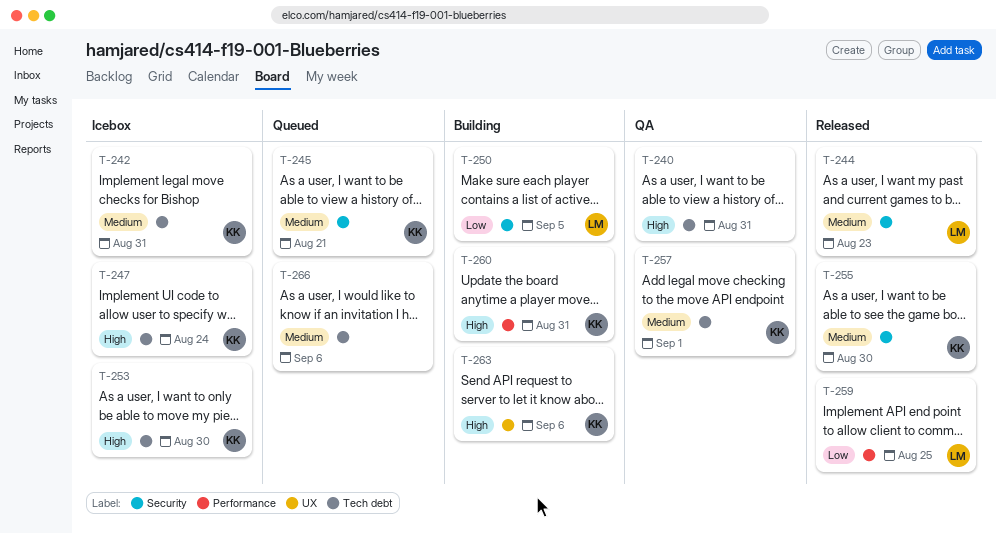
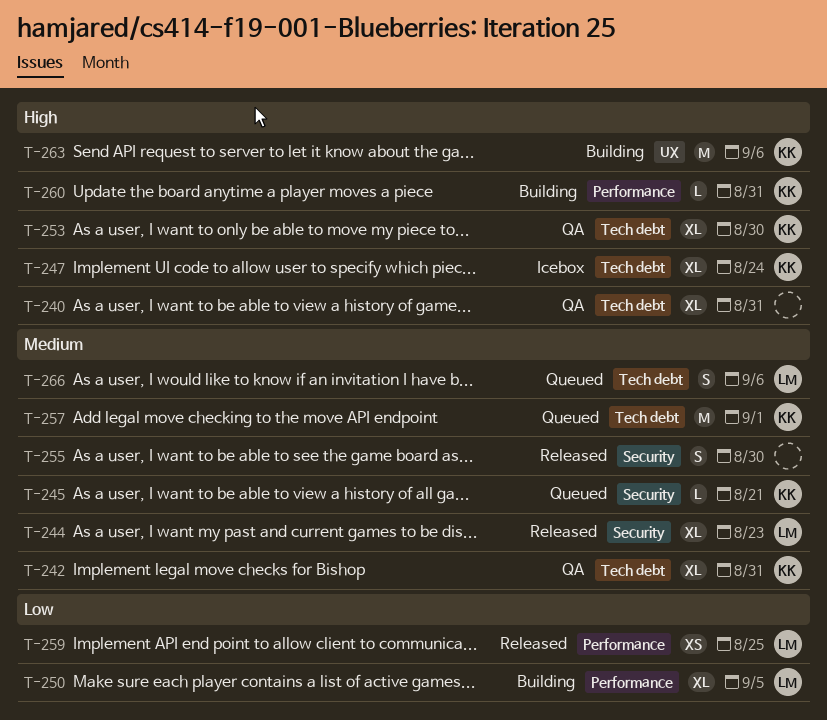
T-242, status: Icebox -> QA
T-250, label: Security -> Performance
T-253, status: Icebox -> QA
T-255, owner: KK -> none
T-257, status: QA -> Queued
T-266, owner: none -> LM

